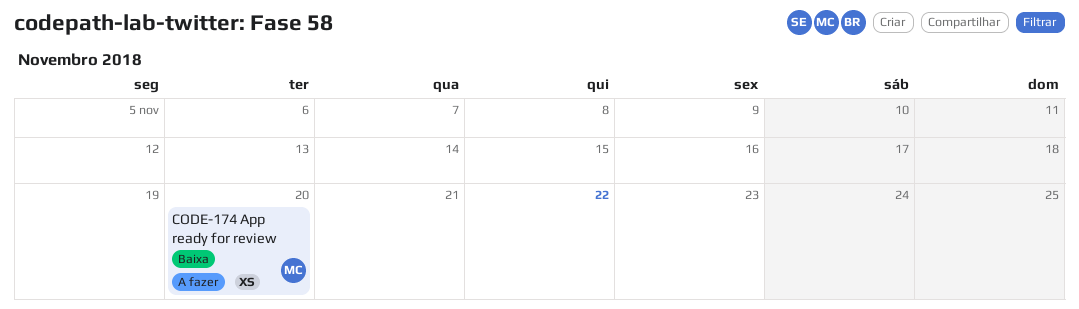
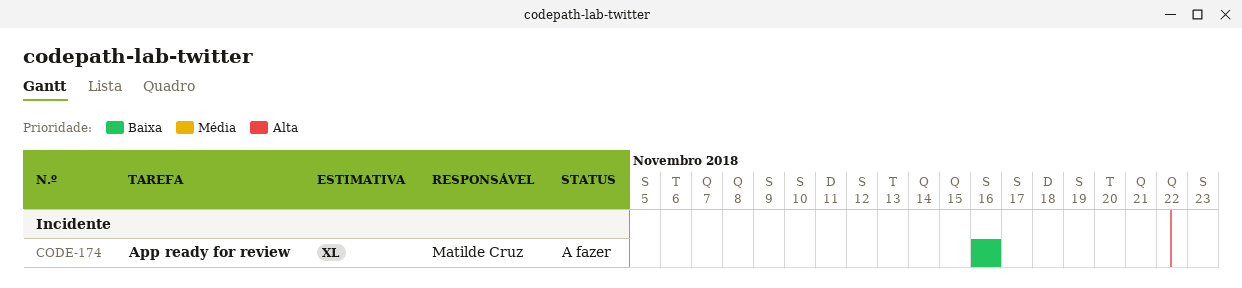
CODE-174, estimate: XS -> XL
CODE-174, due: Nov 20 -> Nov 16

